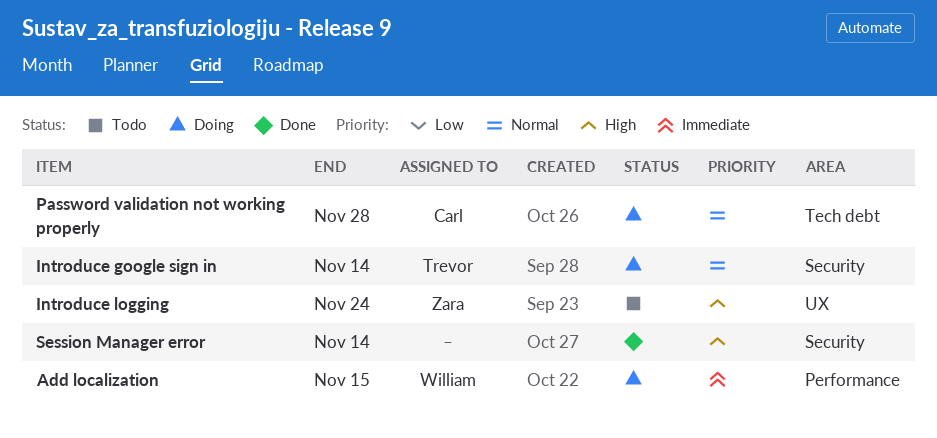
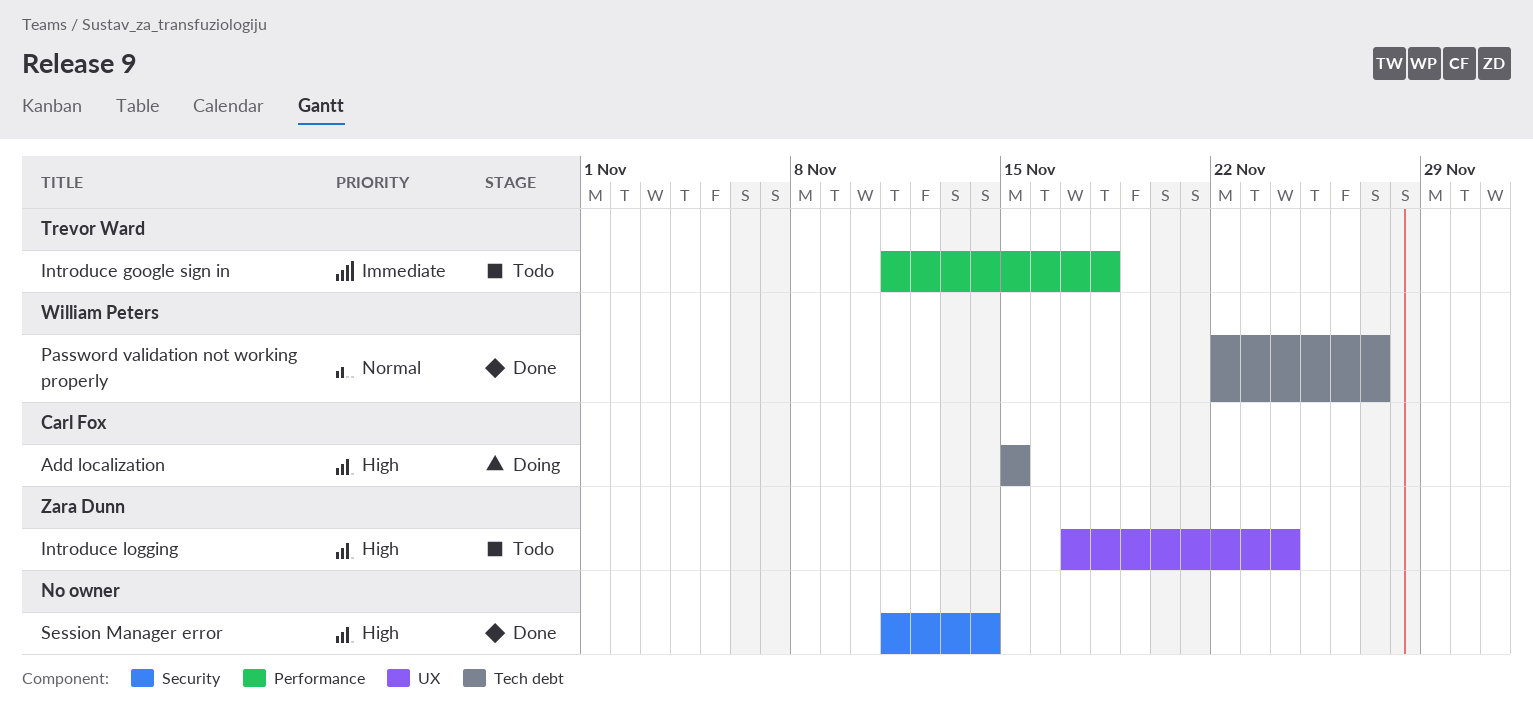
Add localization, owner: William Peters -> Carl Fox
Add localization, priority: Immediate -> High
Add localization, label: Performance -> Tech debt
Introduce google sign in, status: Doing -> Todo
Introduce google sign in, priority: Normal -> Immediate
Introduce google sign in, label: Security -> Performance
Introduce google sign in, due: Nov 14 -> Nov 18
Password validation not working properly, status: Doing -> Done
Password validation not working properly, owner: Carl Fox -> William Peters
Password validation not working properly, due: Nov 28 -> Nov 27

